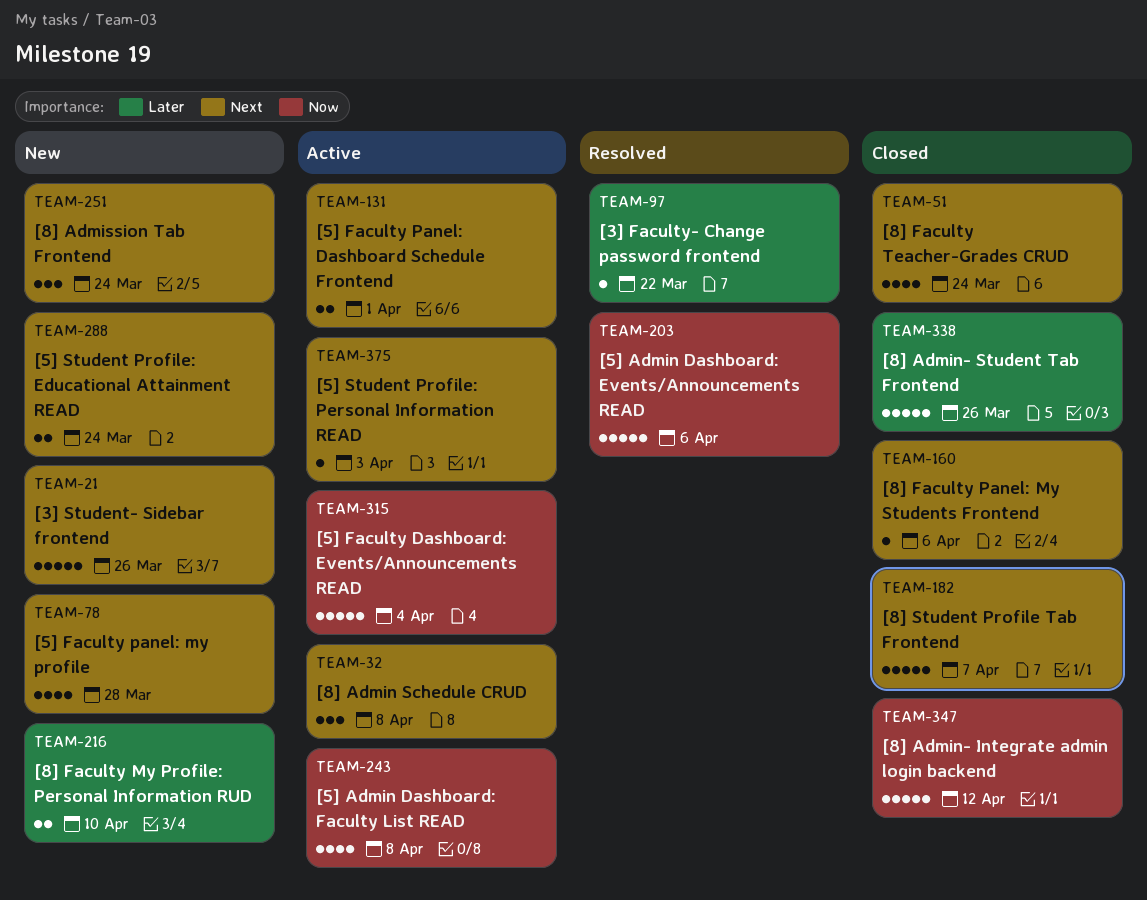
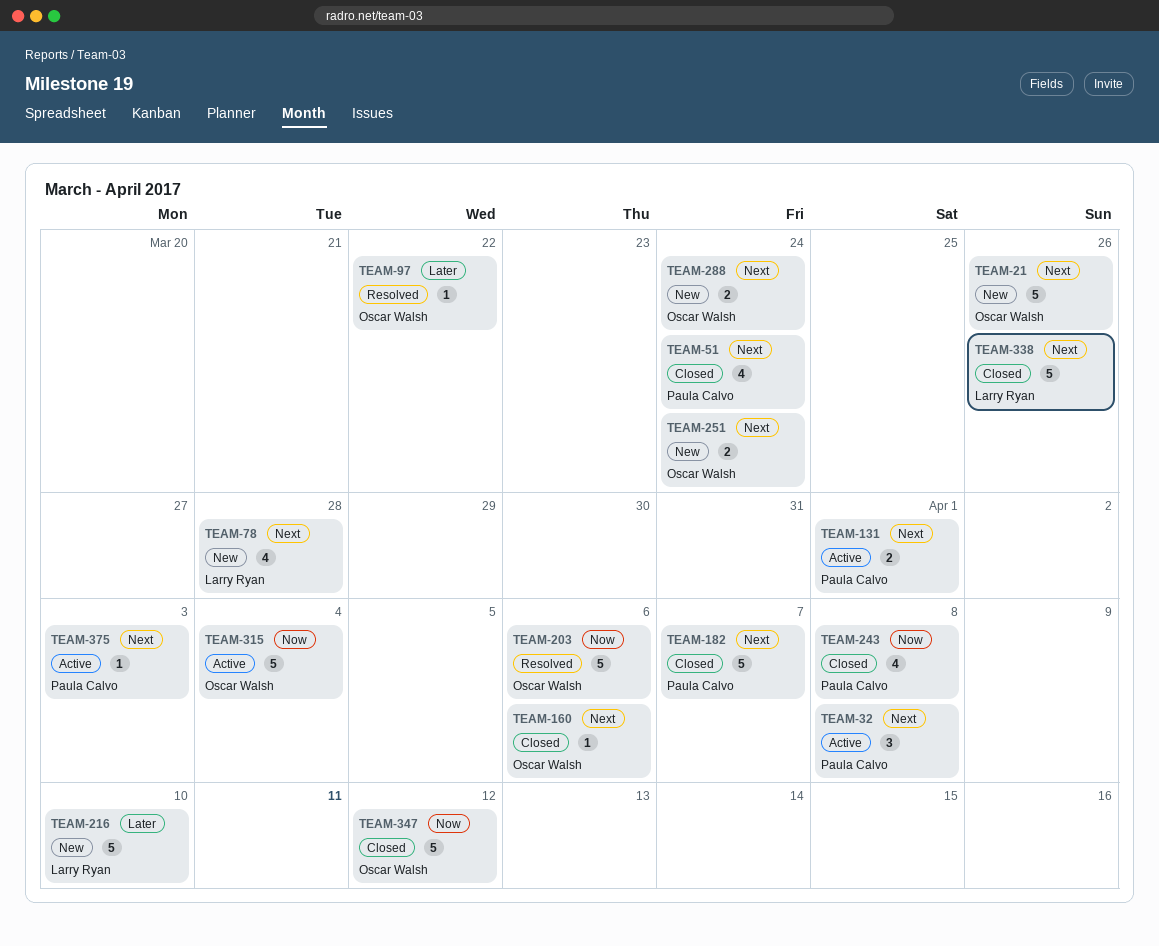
TEAM-216, estimate: 2 -> 5
TEAM-243, status: Active -> Closed
TEAM-251, estimate: 3 -> 2
TEAM-338, priority: Later -> Next

